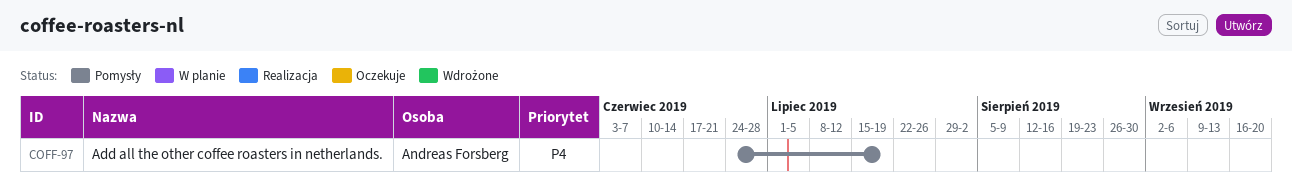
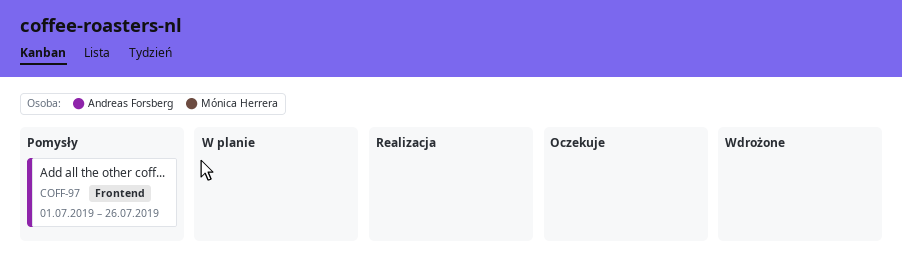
COFF-97, start: Jun 24 -> Jul 1
COFF-97, due: Jul 19 -> Jul 26

